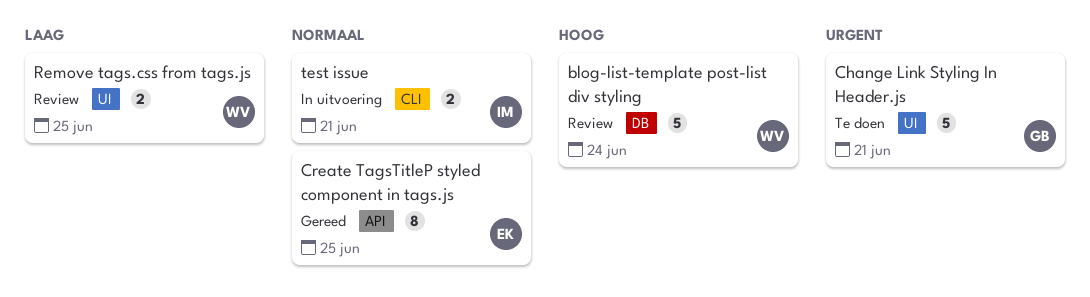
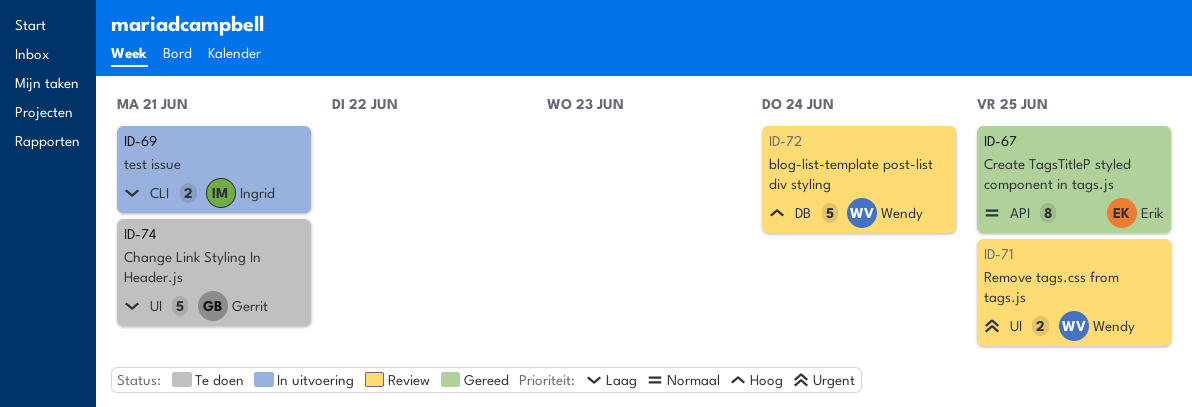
Change Link Styling In Header.js, priority: Urgent -> Laag
Remove tags.css from tags.js, priority: Laag -> Urgent
test issue, priority: Normaal -> Laag

